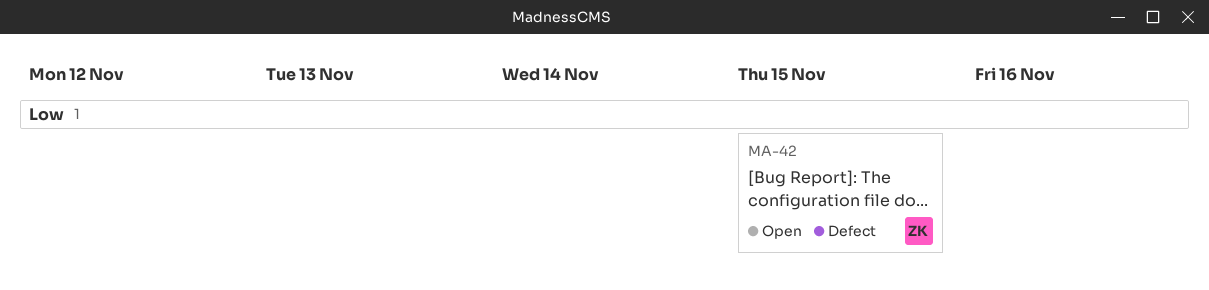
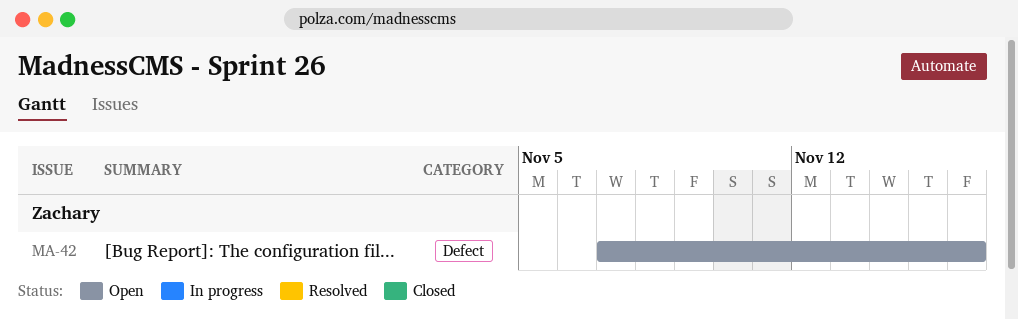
MA-42, due: Nov 15 -> Nov 16

